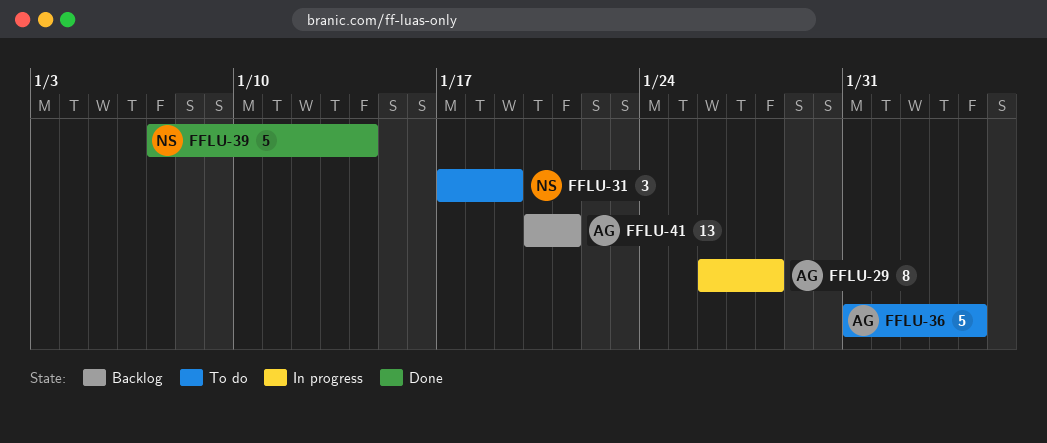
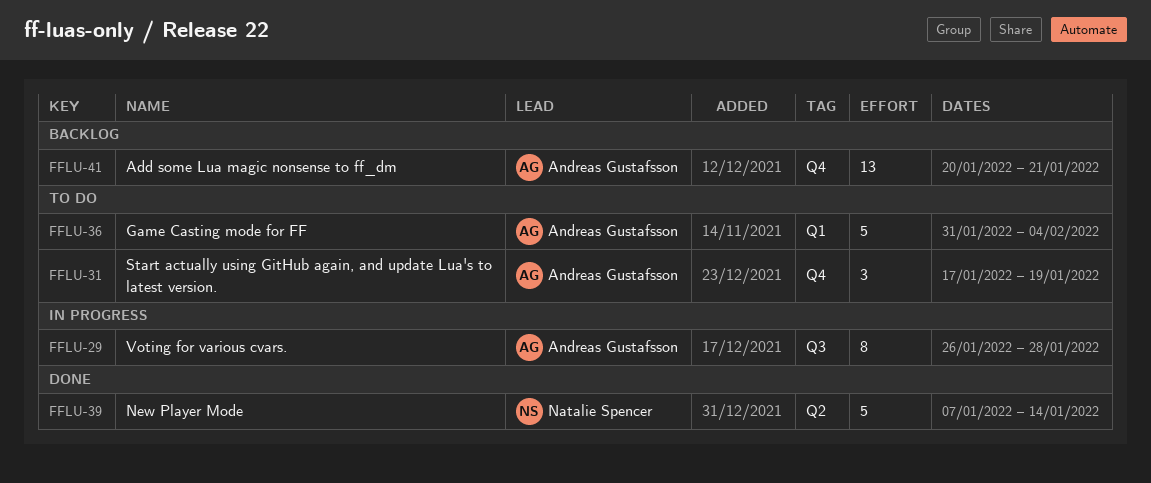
FFLU-31, owner: Natalie Spencer -> Andreas Gustafsson

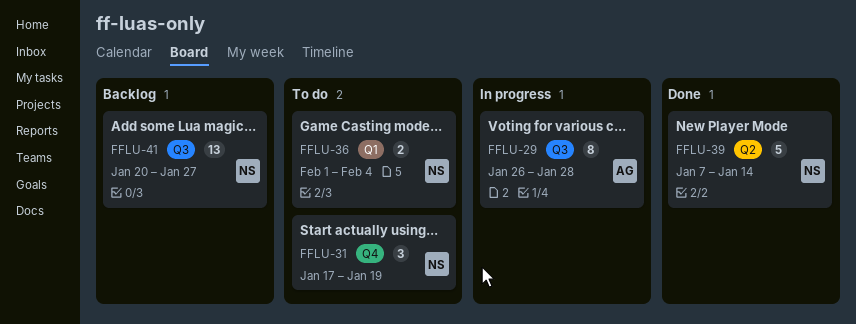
FFLU-31, owner: Andreas Gustafsson -> Natalie Spencer
FFLU-36, owner: Andreas Gustafsson -> Natalie Spencer
FFLU-36, estimate: 5 -> 2
FFLU-36, start: Jan 31 -> Feb 1
FFLU-41, owner: Andreas Gustafsson -> Natalie Spencer
FFLU-41, label: Q4 -> Q3
FFLU-41, due: Jan 21 -> Jan 27

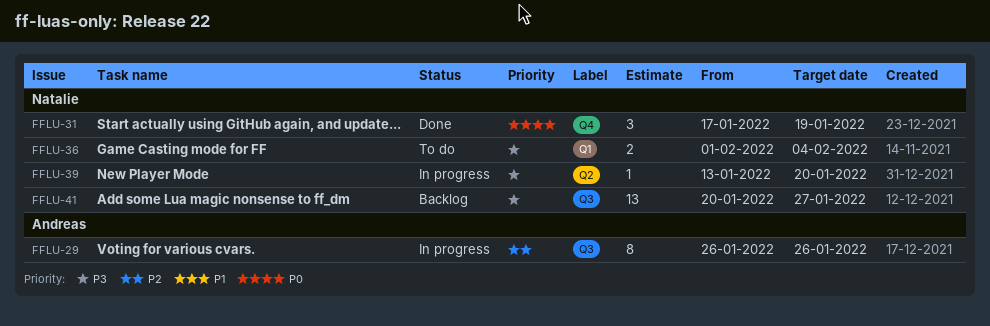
FFLU-29, due: Jan 28 -> Jan 26
FFLU-31, status: To do -> Done
FFLU-39, status: Done -> In progress
FFLU-39, estimate: 5 -> 1
FFLU-39, start: Jan 7 -> Jan 13
FFLU-39, due: Jan 14 -> Jan 20

